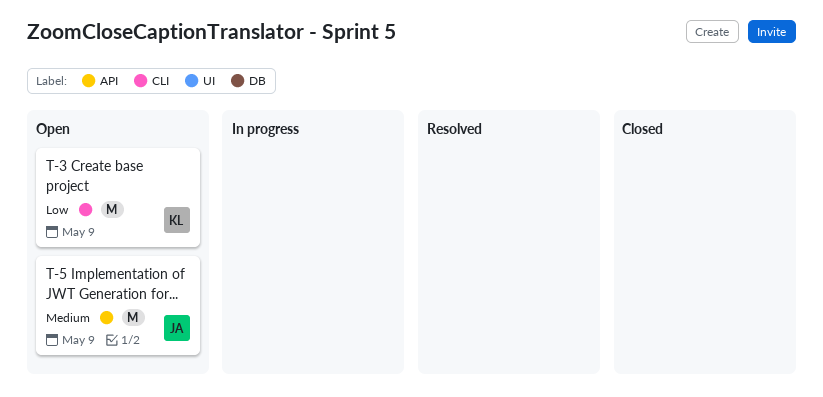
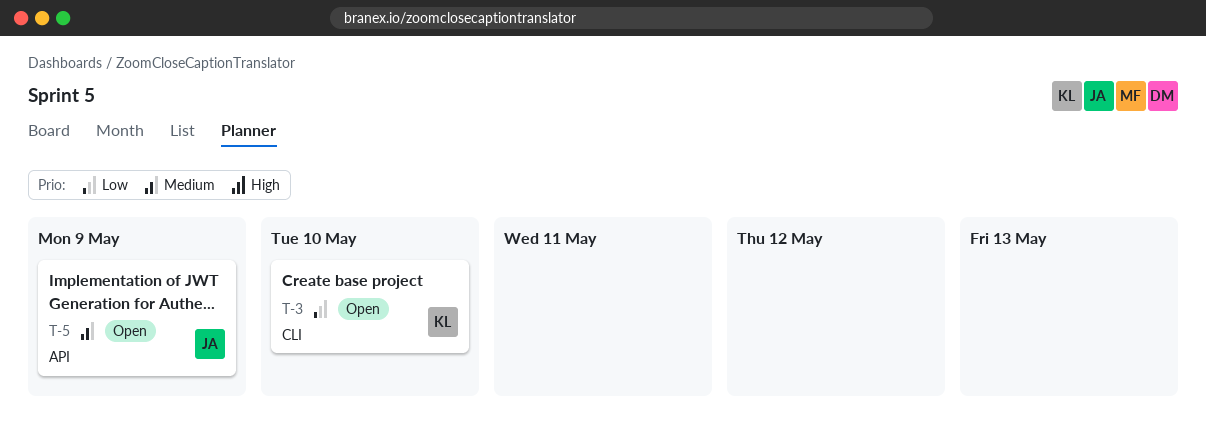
T-3, due: May 9 -> May 10

